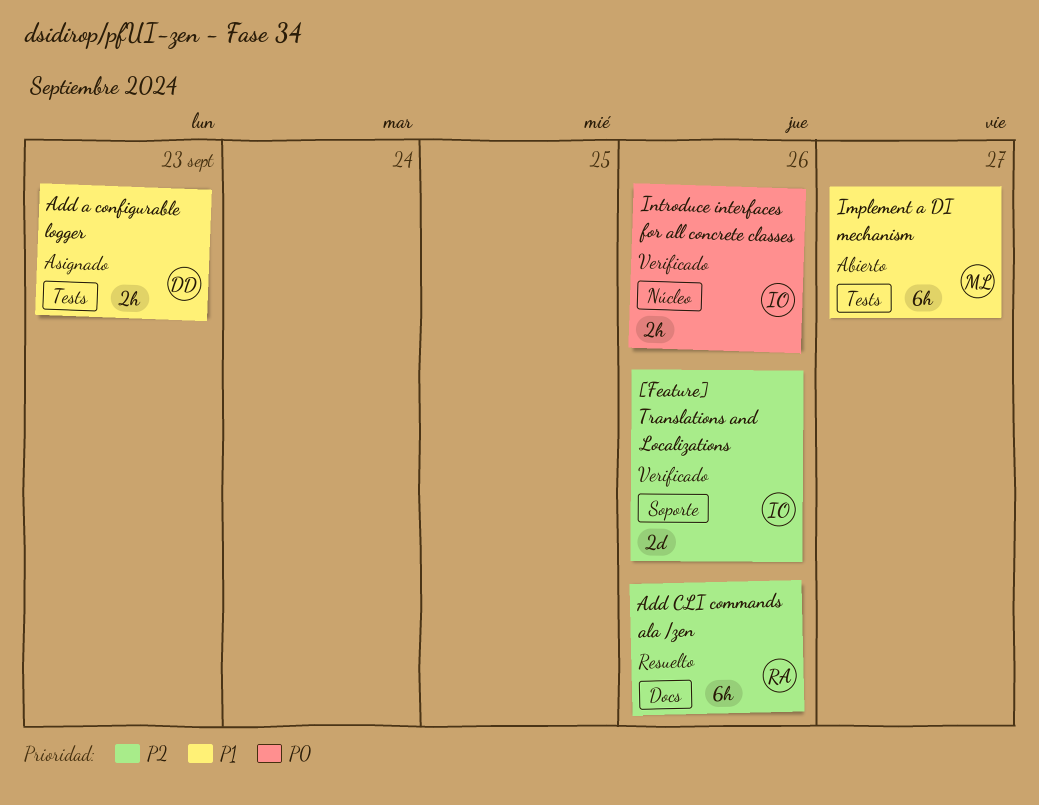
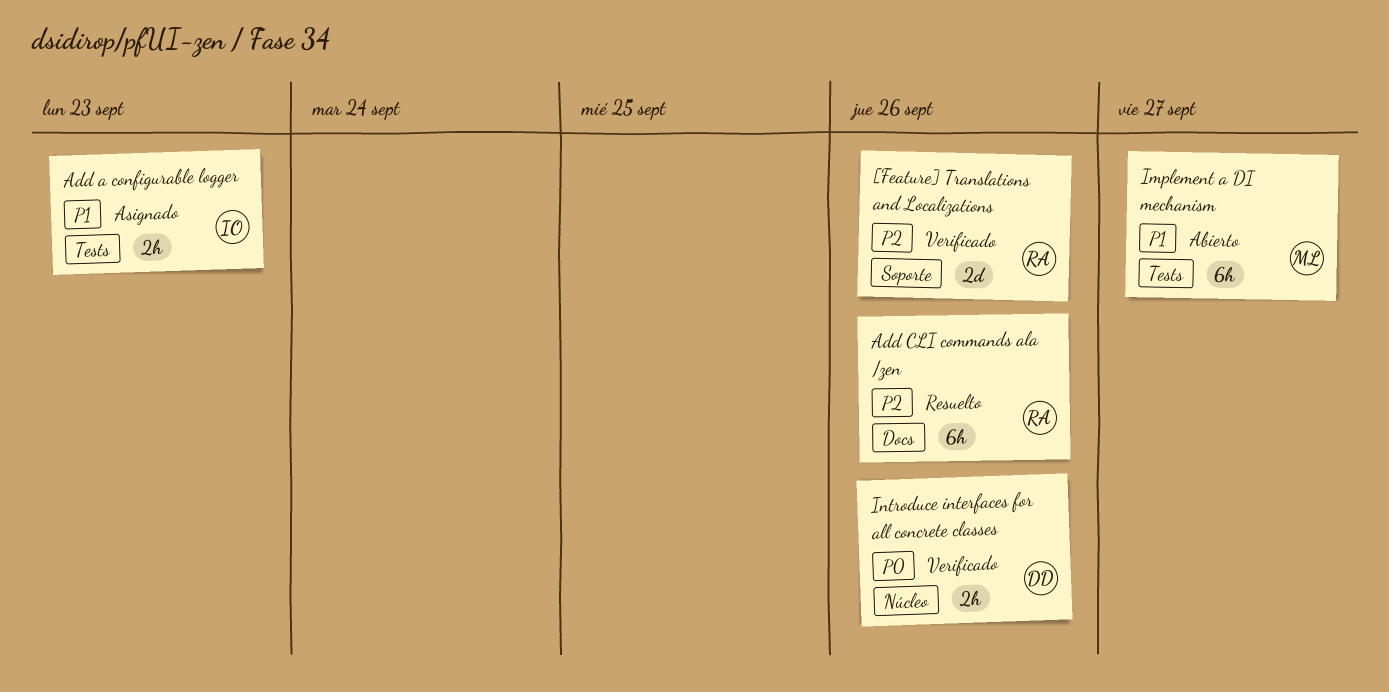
[Feature] Translations and Localizations, owner: IO -> RA
Add a configurable logger, owner: DD -> IO
Introduce interfaces for all concrete classes, owner: IO -> DD

